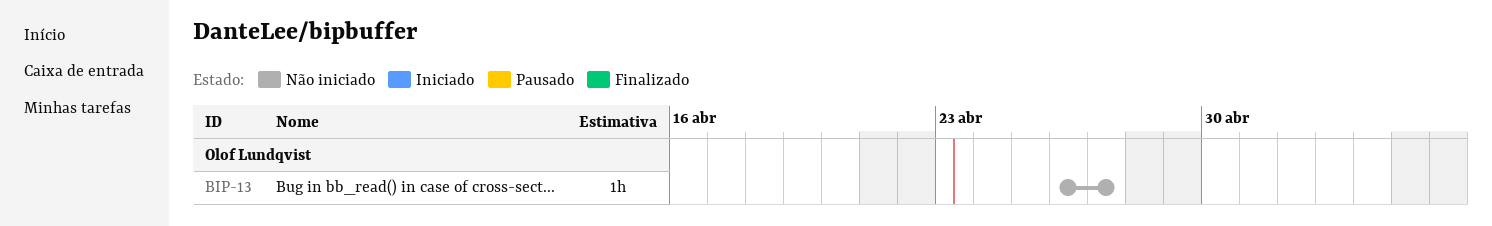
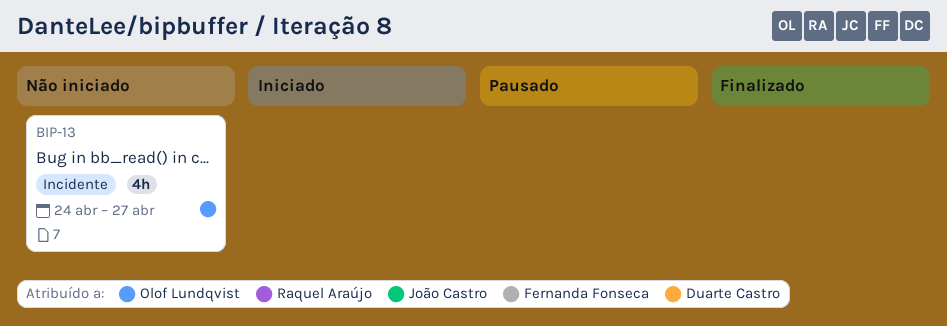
BIP-13, estimate: 1h -> 4h
BIP-13, start: Apr 26 -> Apr 24

